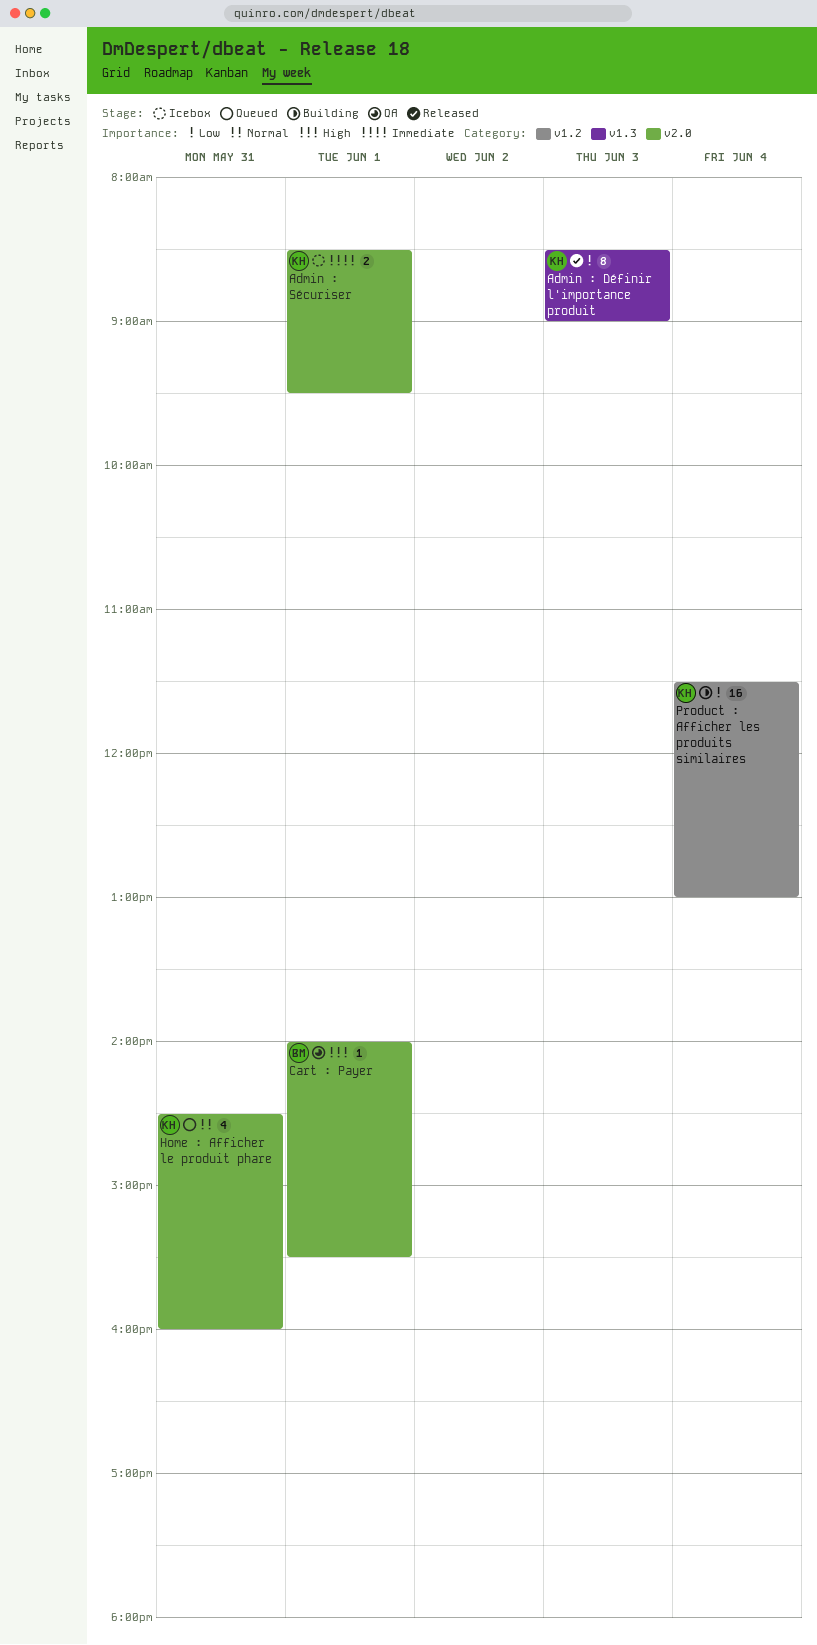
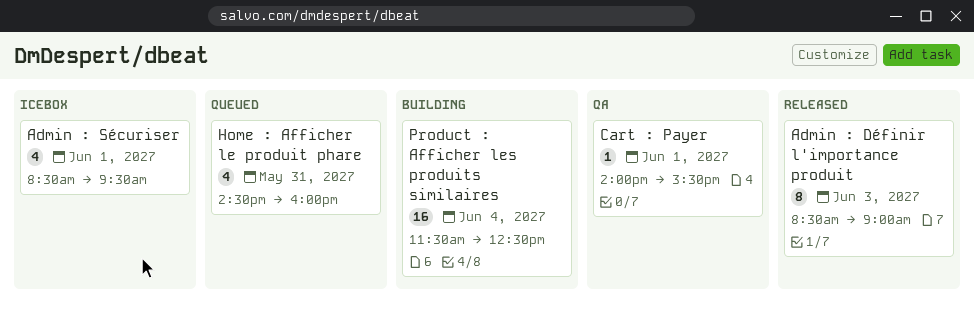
Admin : Sécuriser, estimate: 2 -> 4
Product : Afficher les produits similaires, ends: 13:00 -> 12:30

